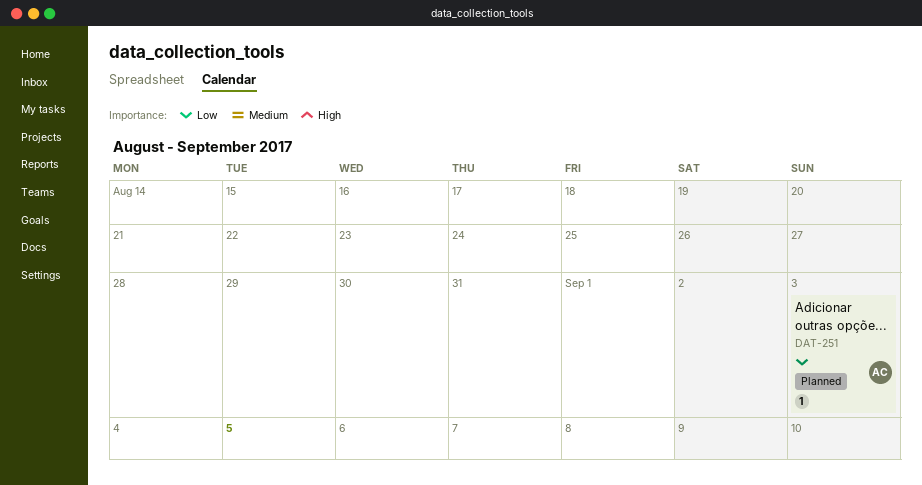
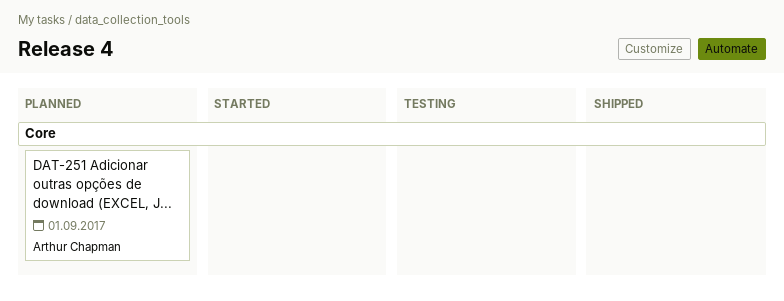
DAT-251, due: Sep 3 -> Sep 1

